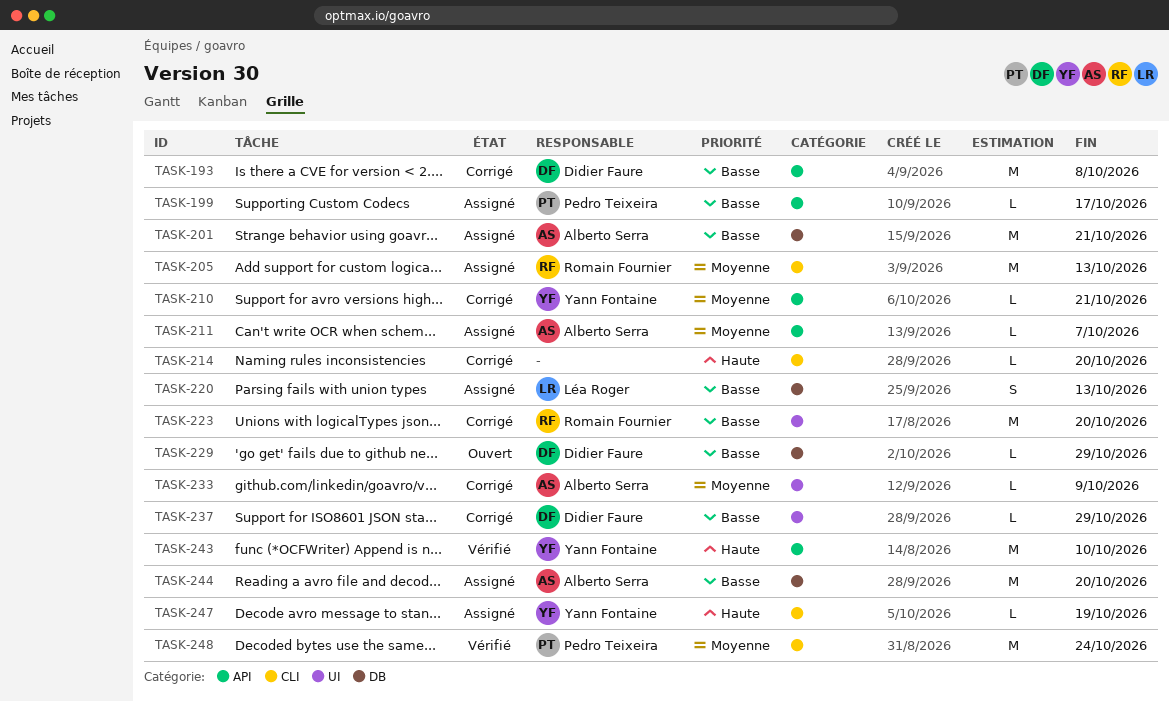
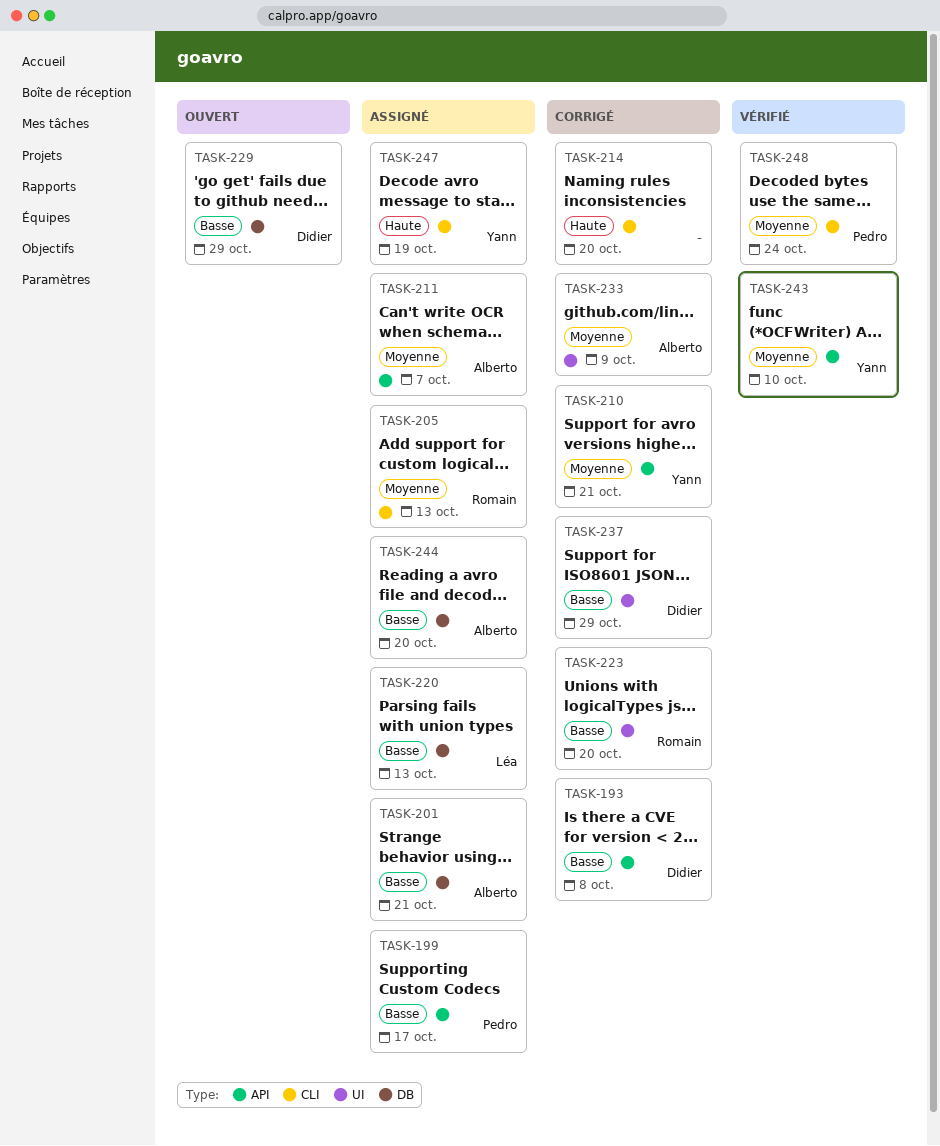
TASK-243, priority: Haute -> Moyenne

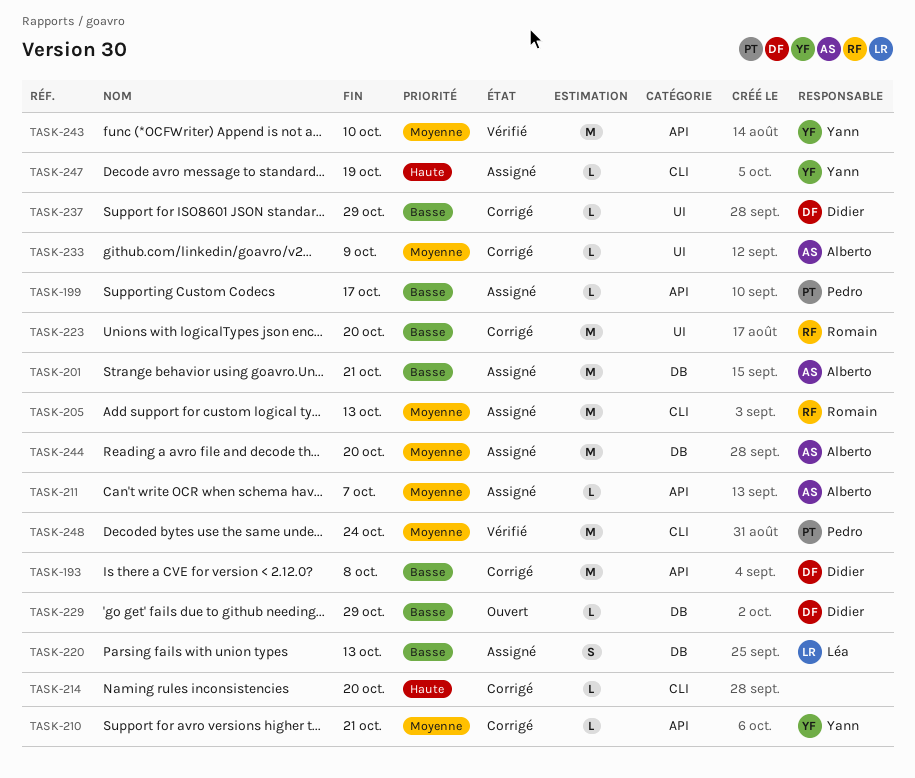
TASK-244, priority: Basse -> Moyenne

